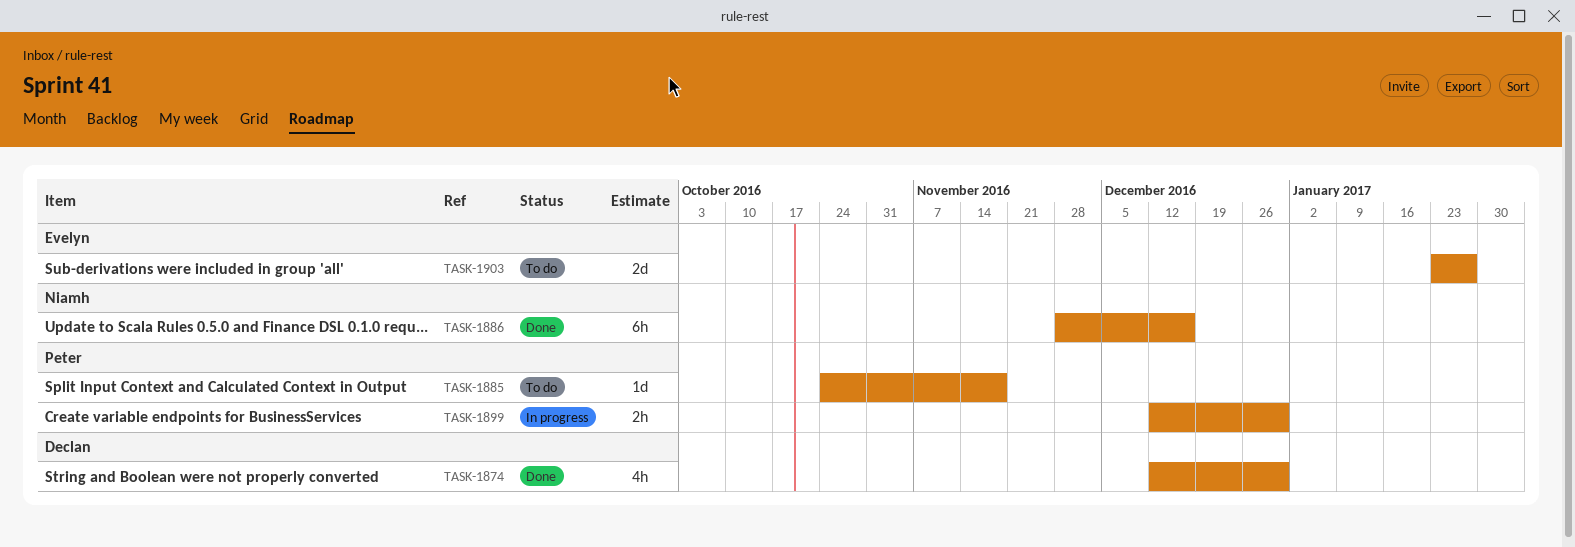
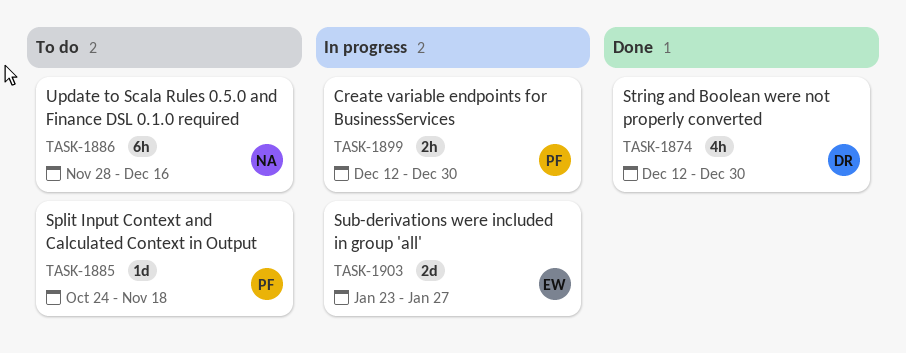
TASK-1886, status: Done -> To do
TASK-1903, status: To do -> In progress

